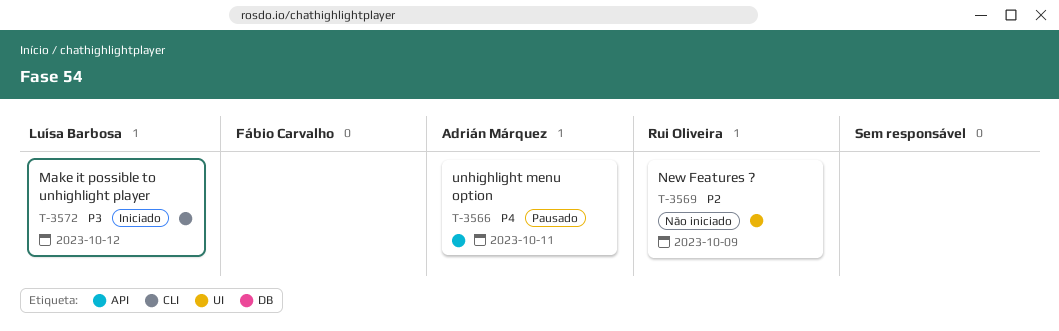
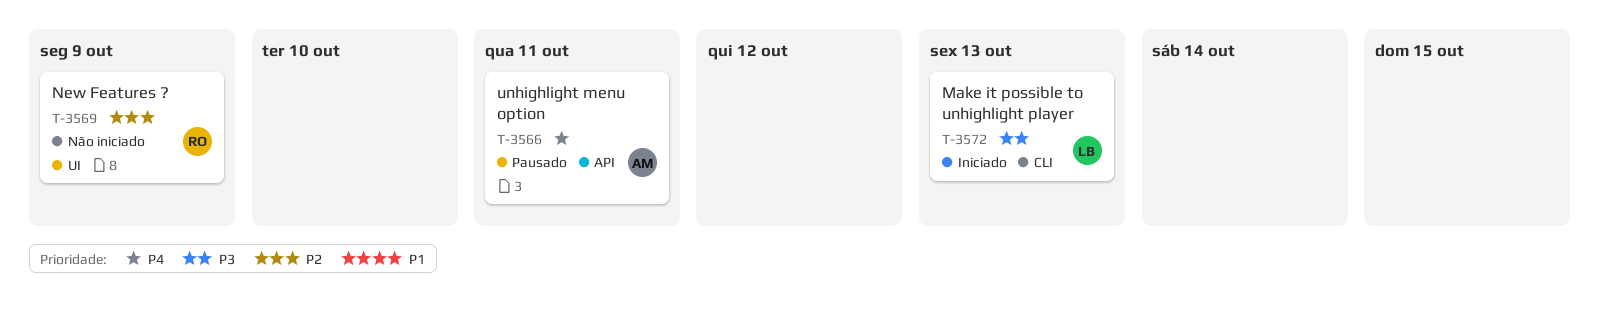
T-3572, due: Oct 12 -> Oct 13

